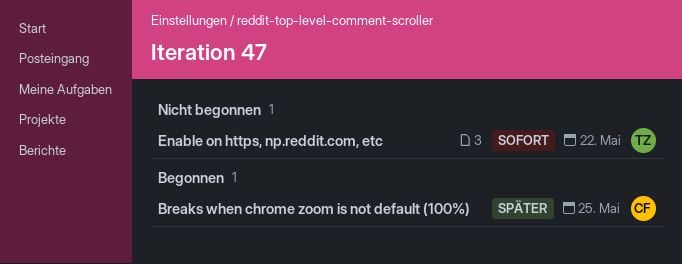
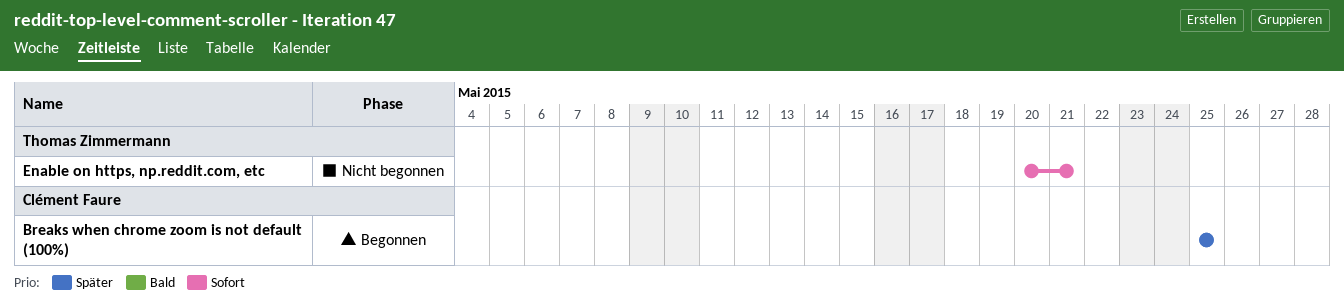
Enable on https, np.reddit.com, etc, due: May 22 -> May 21

